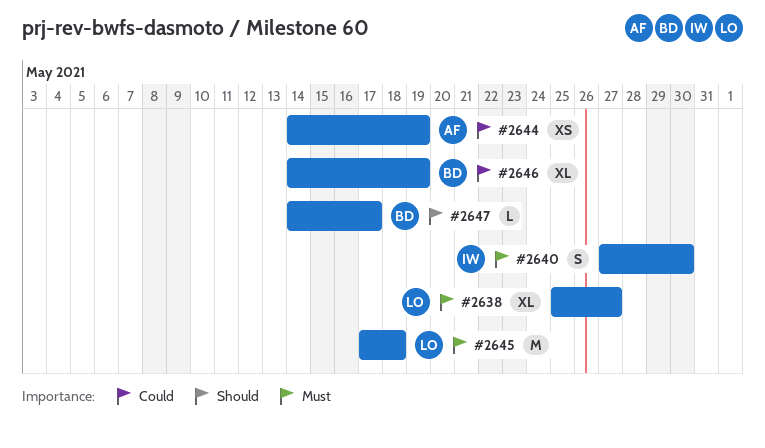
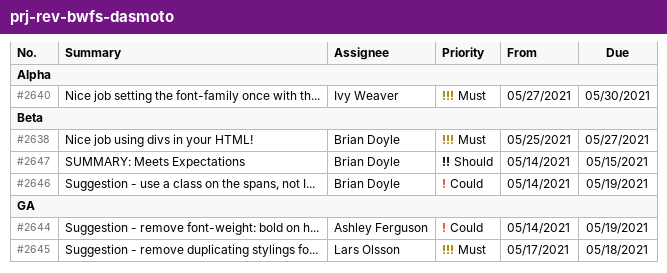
#2638, owner: Lars Olsson -> Brian Doyle
#2647, due: May 17 -> May 15

